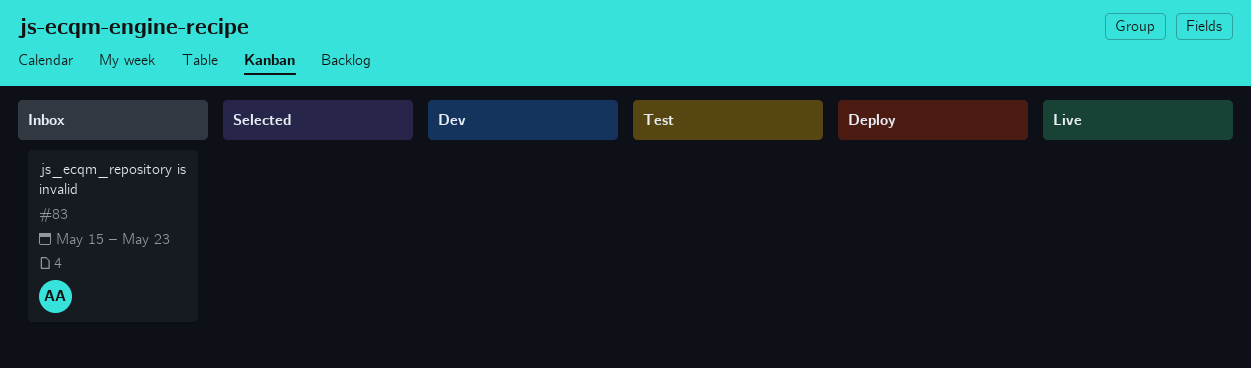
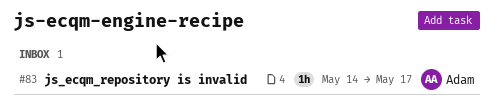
#83, start: May 15 -> May 14
#83, due: May 23 -> May 17

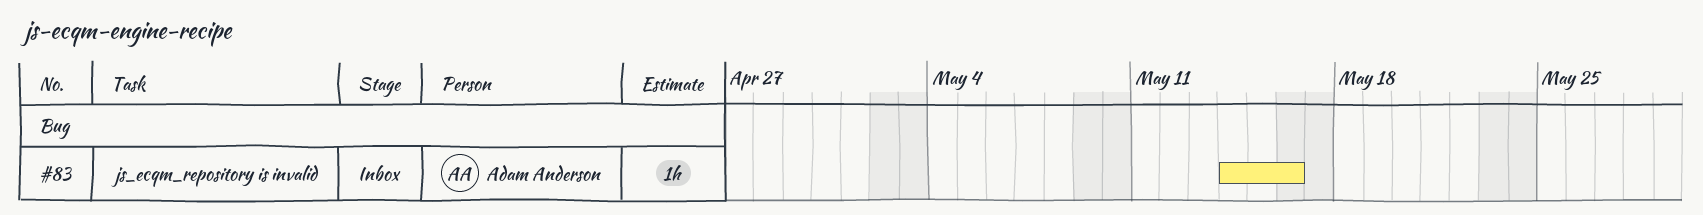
#83, due: May 17 -> May 16

